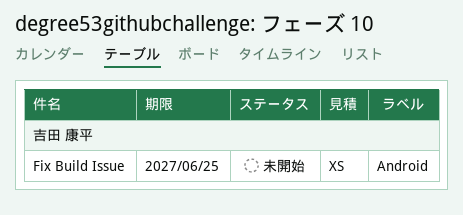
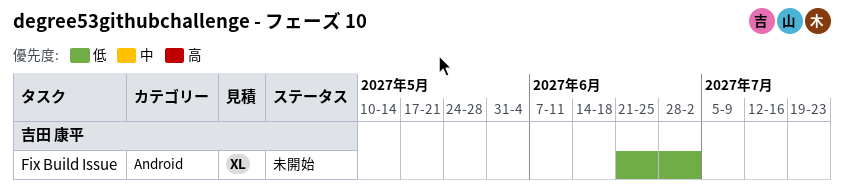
Fix Build Issue, estimate: XS -> XL
Fix Build Issue, due: Jun 25 -> Jul 2

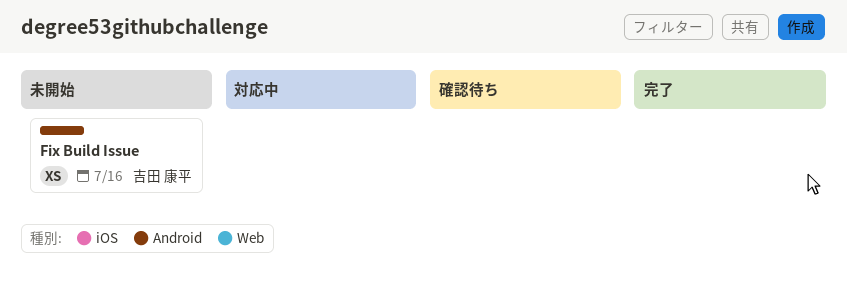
Fix Build Issue, estimate: XL -> XS
Fix Build Issue, due: Jul 2 -> Jul 16

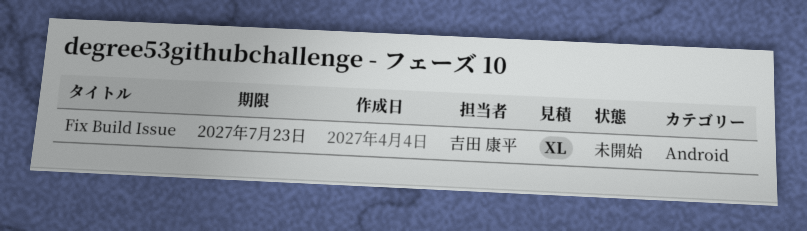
Fix Build Issue, estimate: XS -> XL
Fix Build Issue, due: Jul 16 -> Jul 23

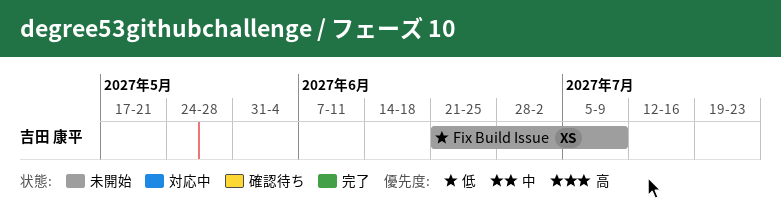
Fix Build Issue, estimate: XL -> XS
Fix Build Issue, due: Jul 23 -> Jul 9

